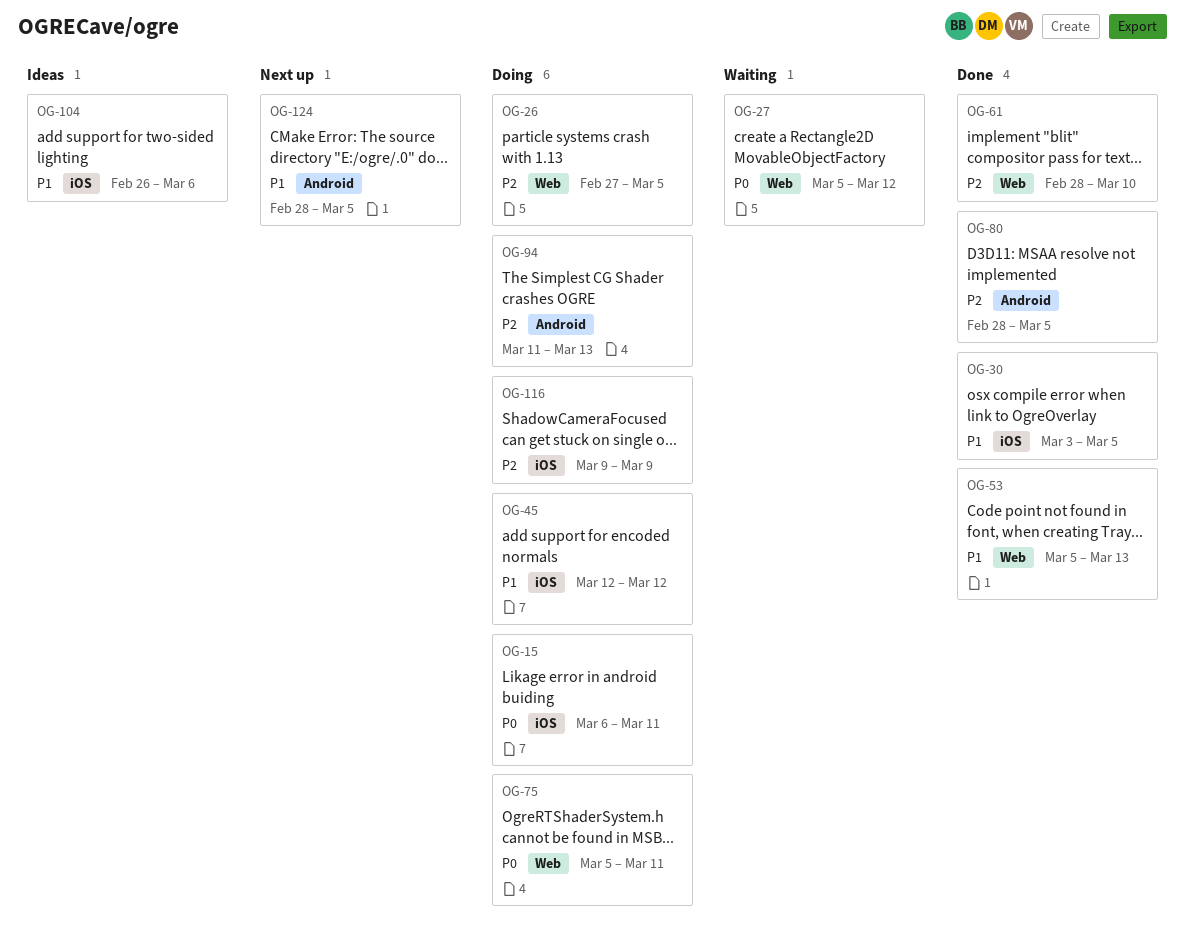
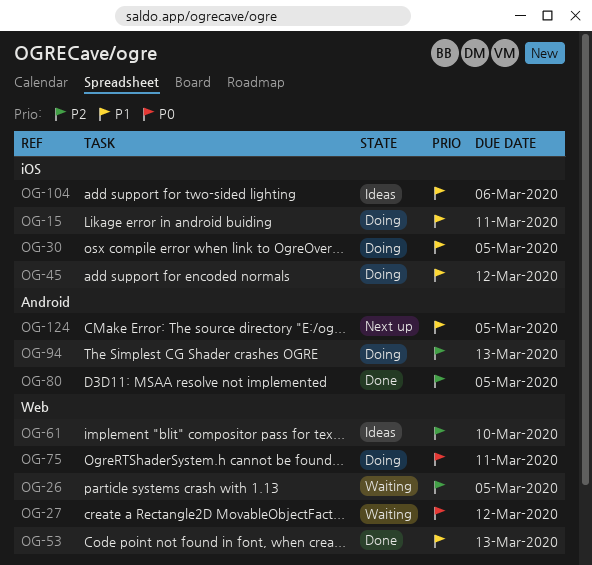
OG-15, priority: P0 -> P1
OG-26, status: Doing -> Waiting
OG-30, status: Done -> Doing
OG-61, status: Done -> Ideas
OG-116: present -> none

